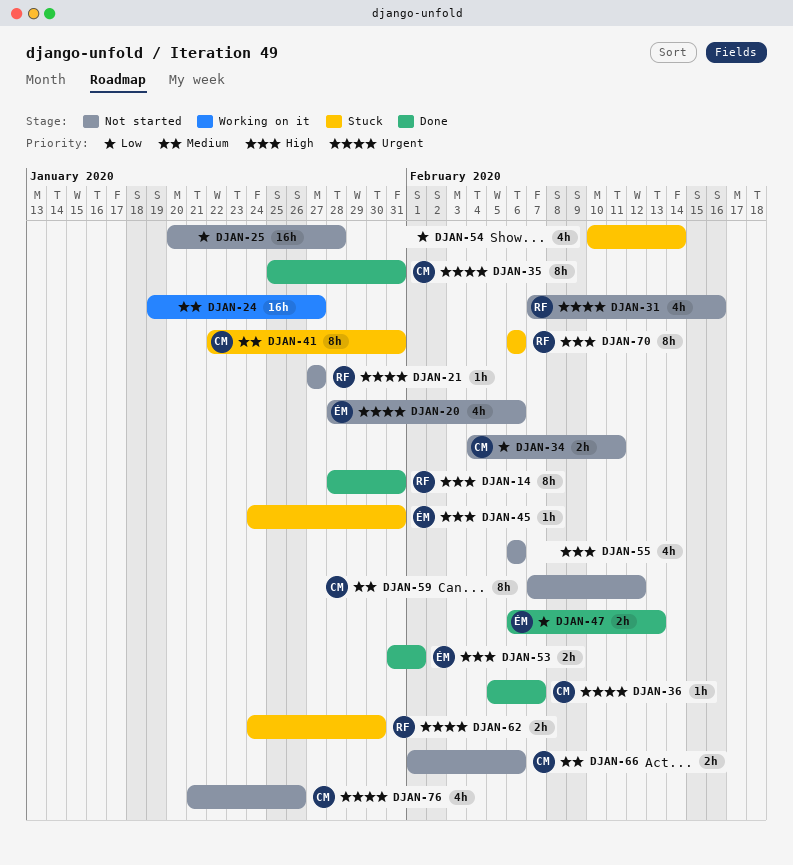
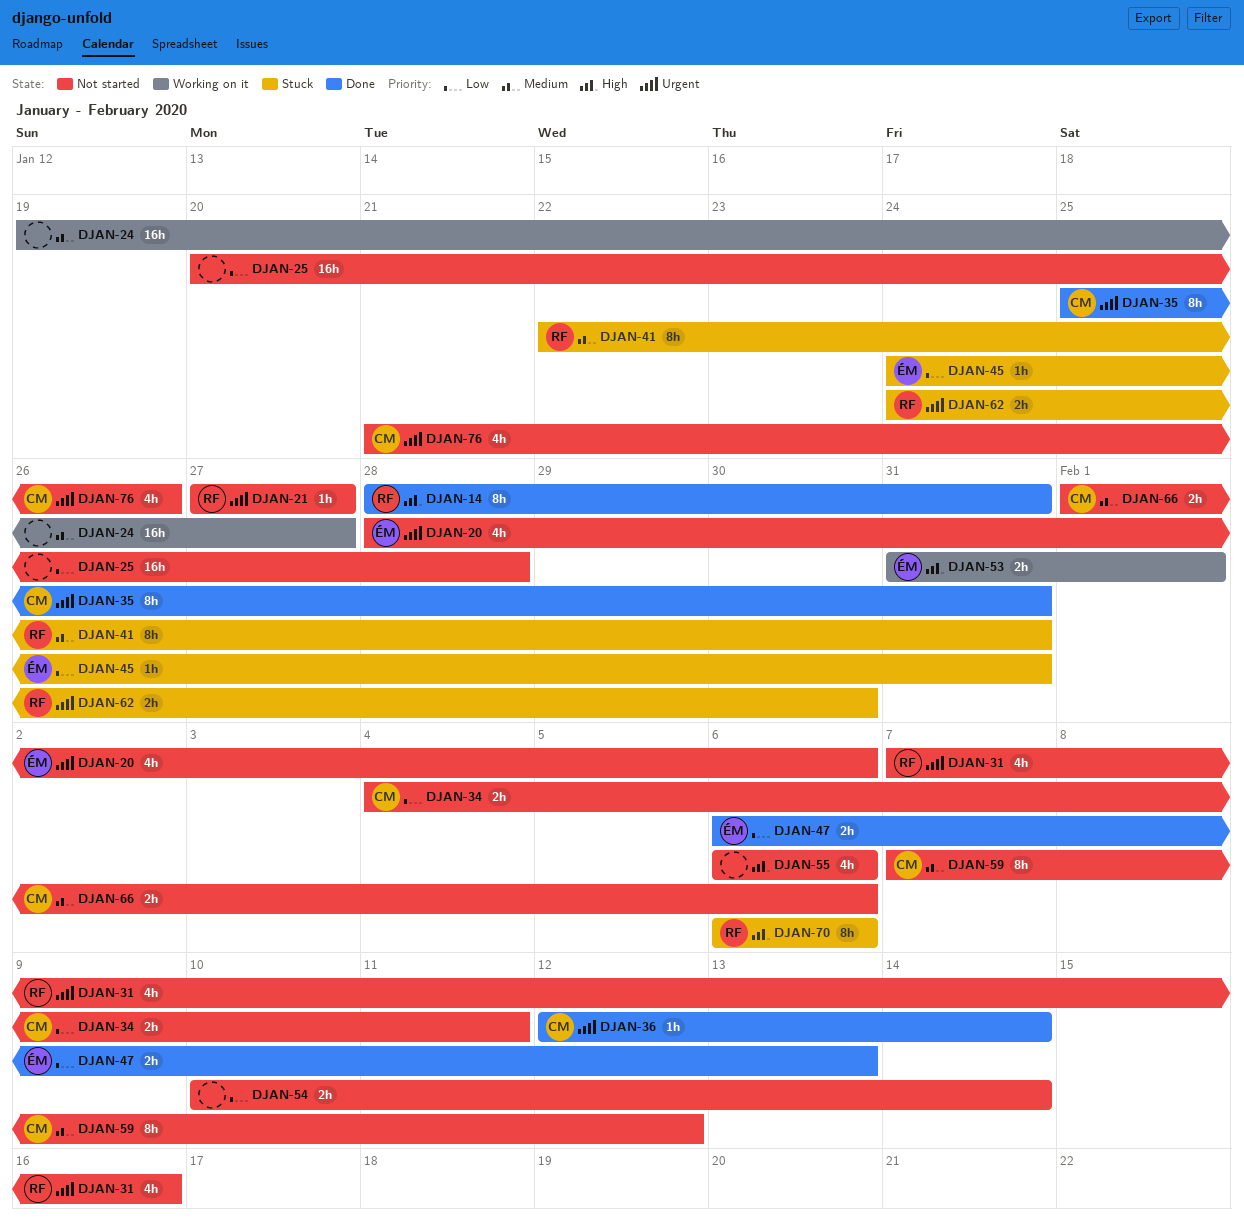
DJAN-36, start: Feb 5 -> Feb 12
DJAN-36, due: Feb 7 -> Feb 14
DJAN-41, owner: CM -> RF
DJAN-45, priority: High -> Low
DJAN-53, status: Done -> Working on it
DJAN-54, status: Stuck -> Not started
DJAN-54, estimate: 4h -> 2h

